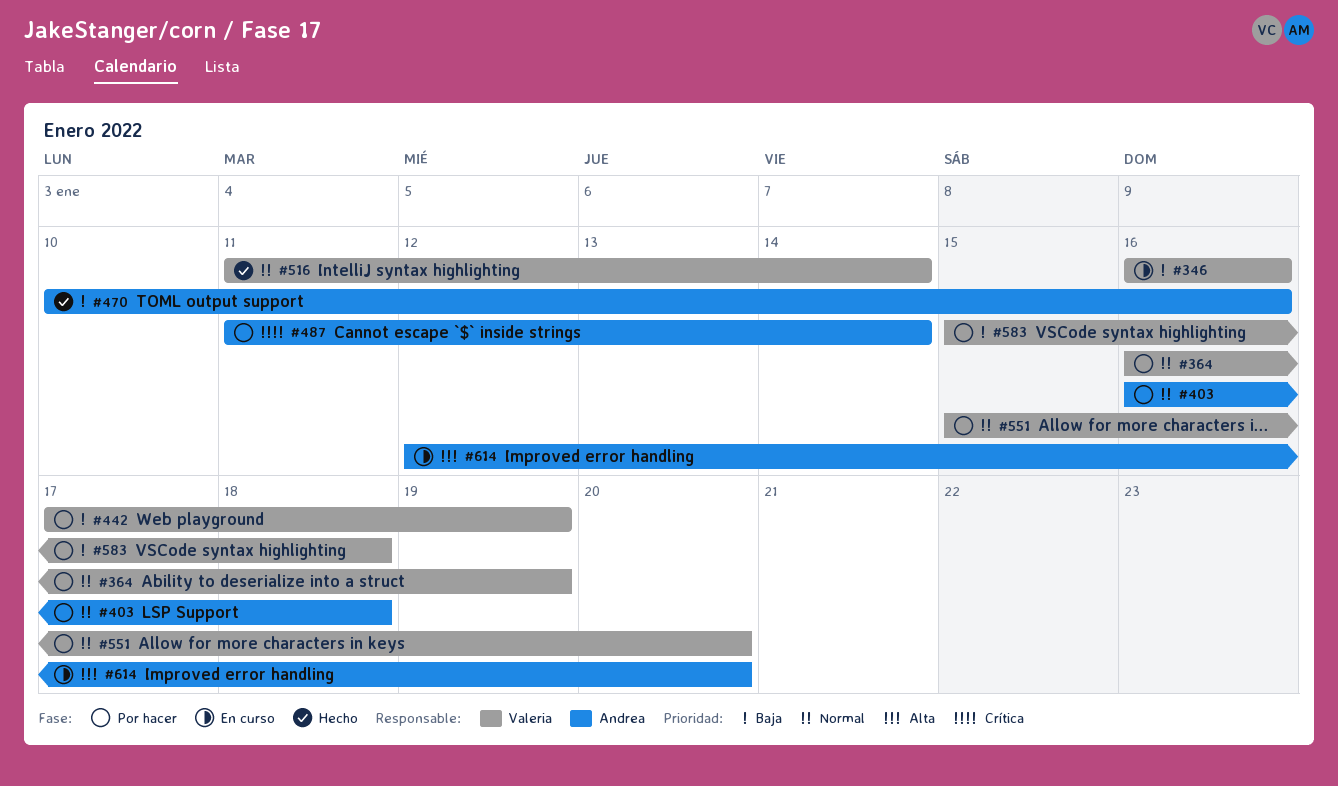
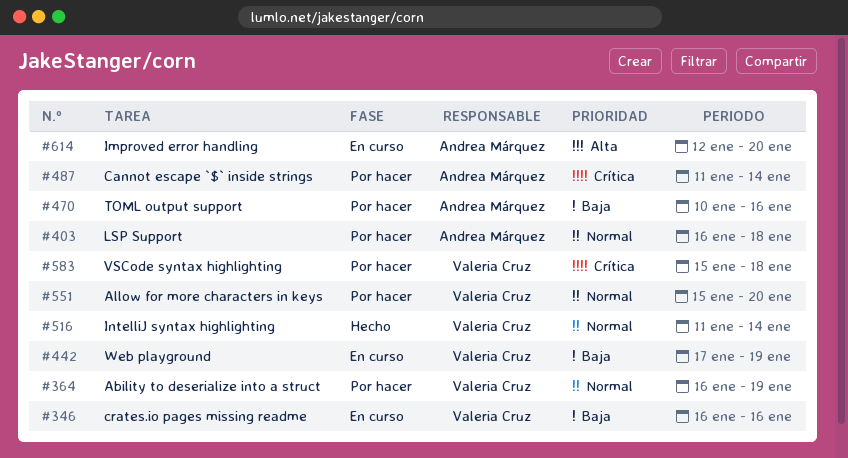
#442, status: Por hacer -> En curso
#470, status: Hecho -> Por hacer
#583, priority: Baja -> Crítica

